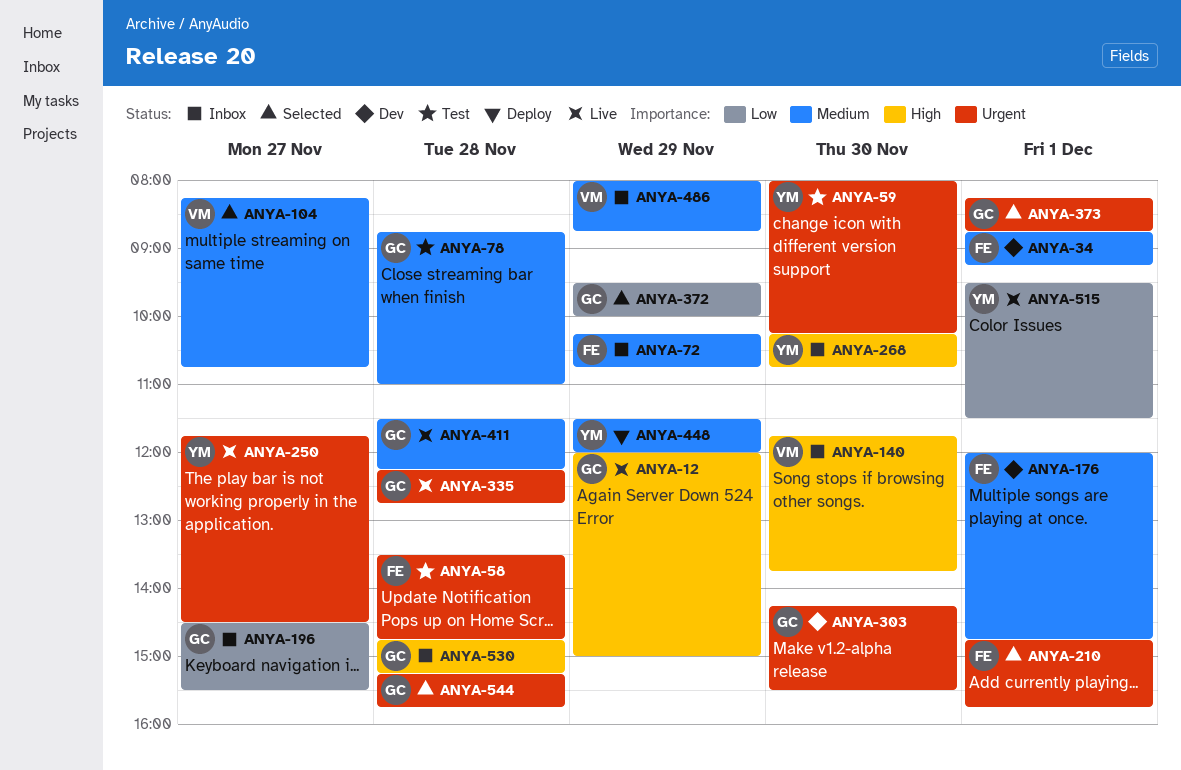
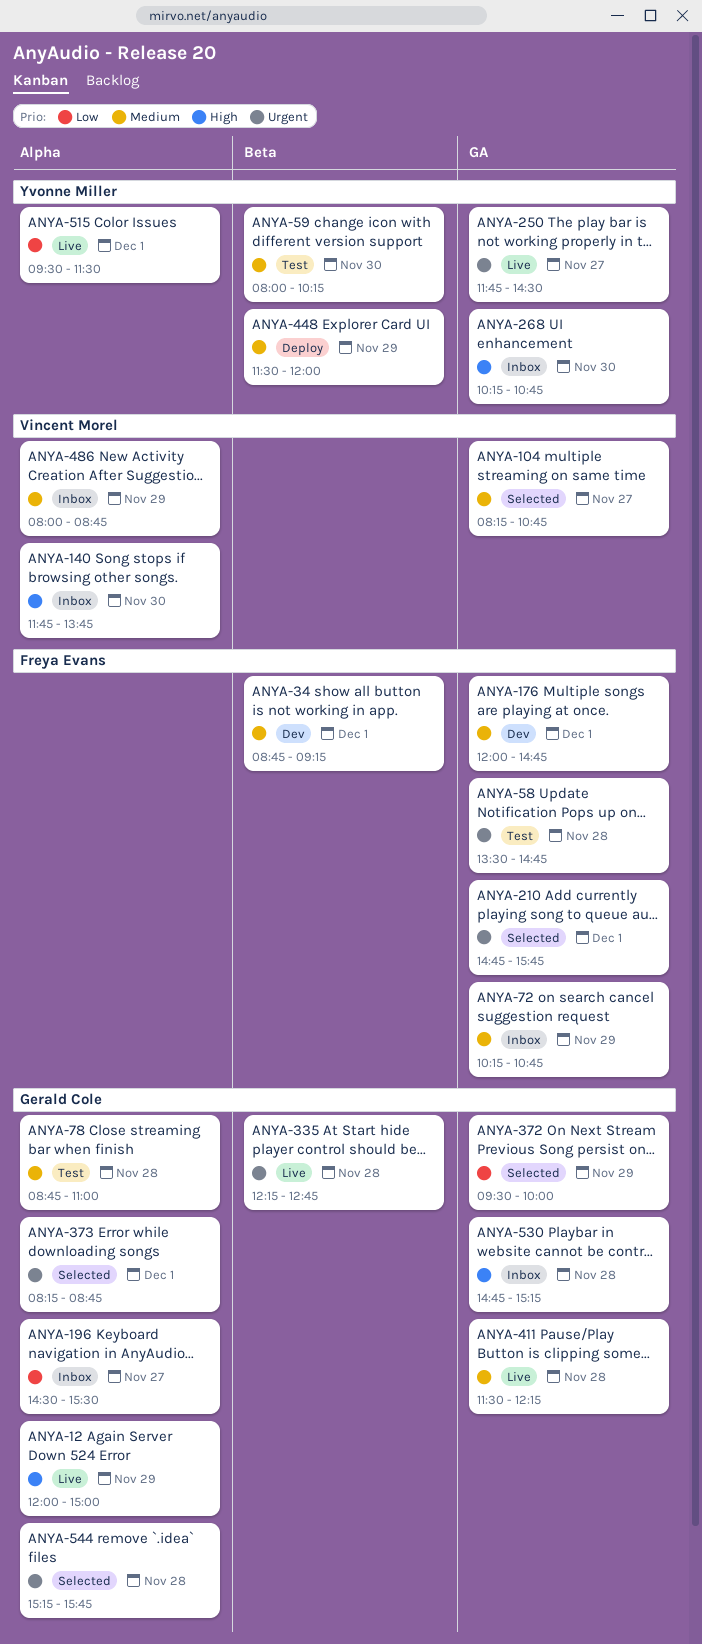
ANYA-59, priority: Urgent -> Medium
ANYA-303: present -> none

